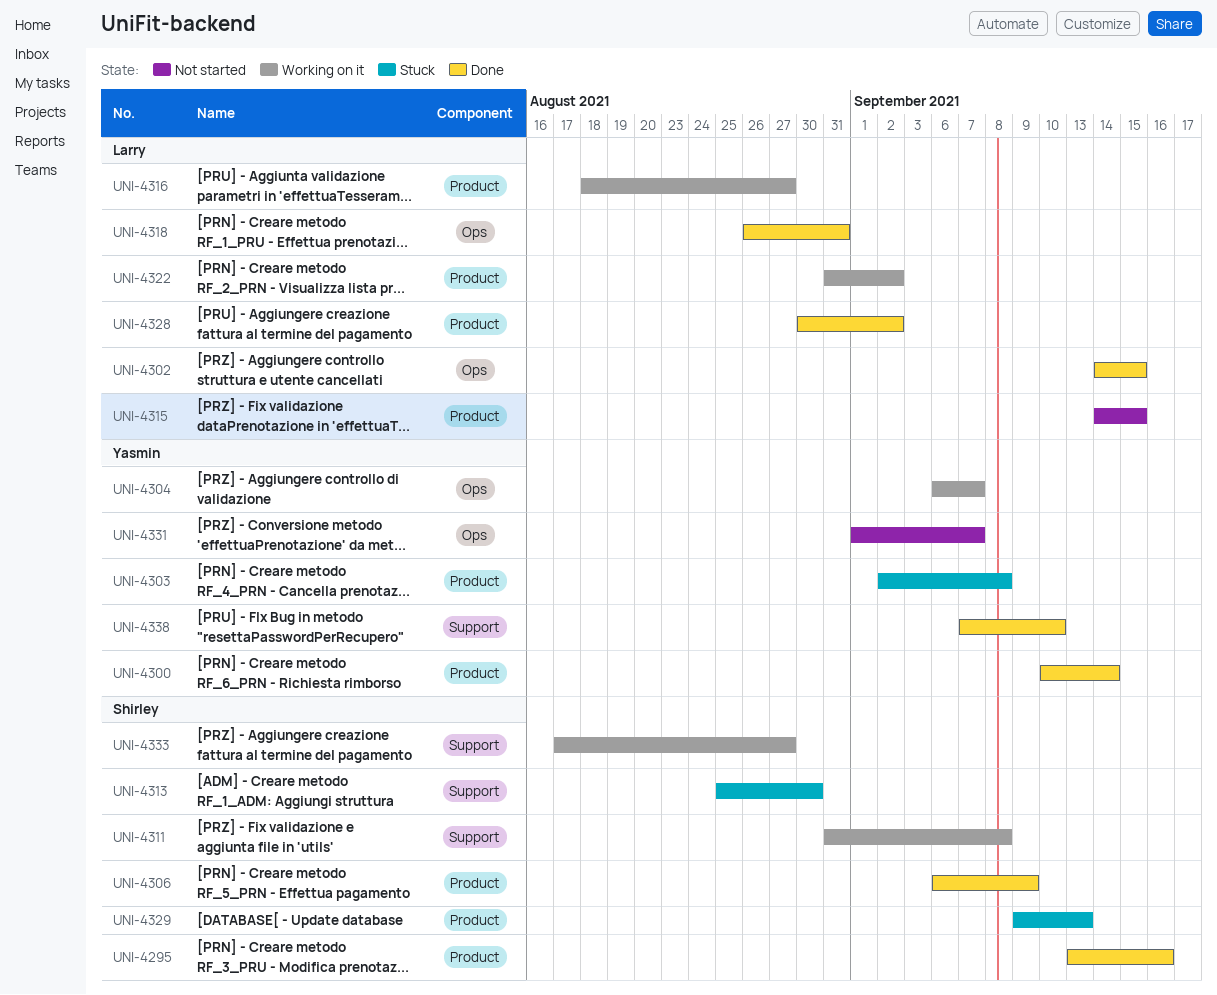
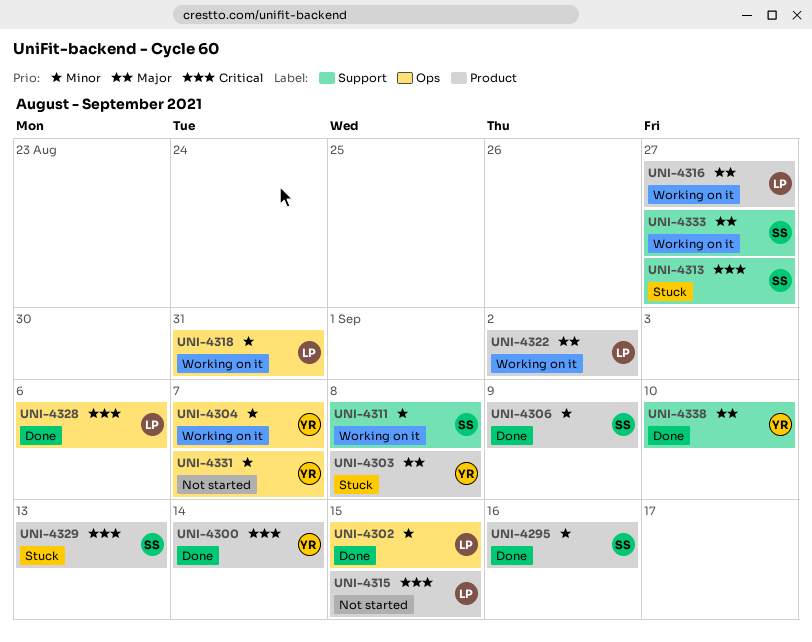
UNI-4313, due: Aug 30 -> Aug 27
UNI-4318, status: Done -> Working on it
UNI-4328, label: Product -> Ops
UNI-4328, due: Sep 2 -> Sep 6

